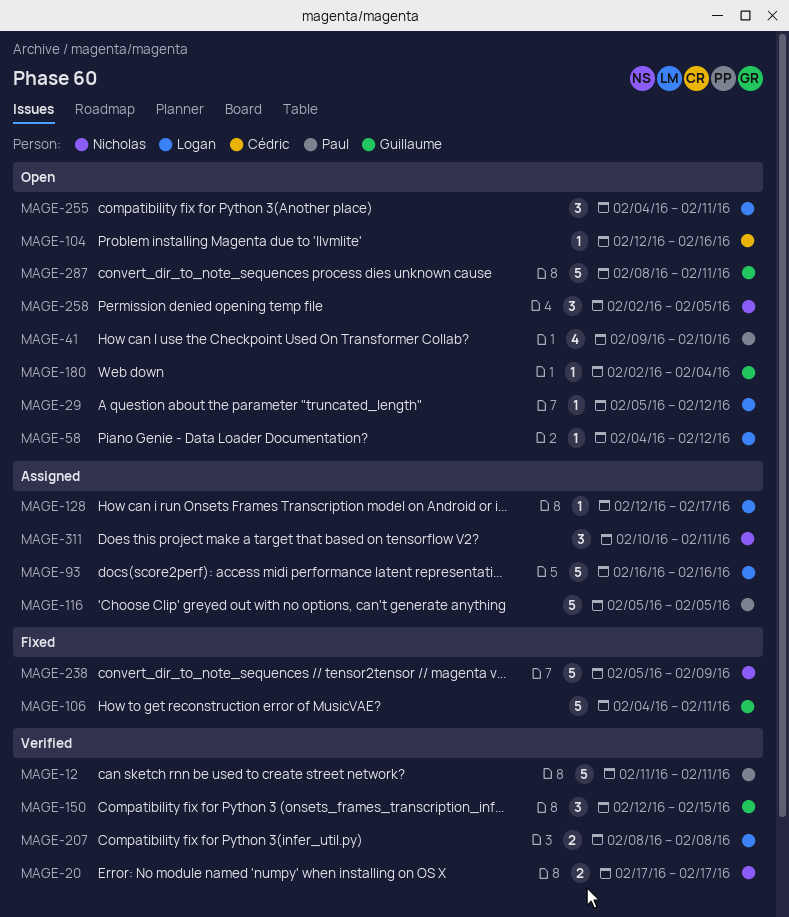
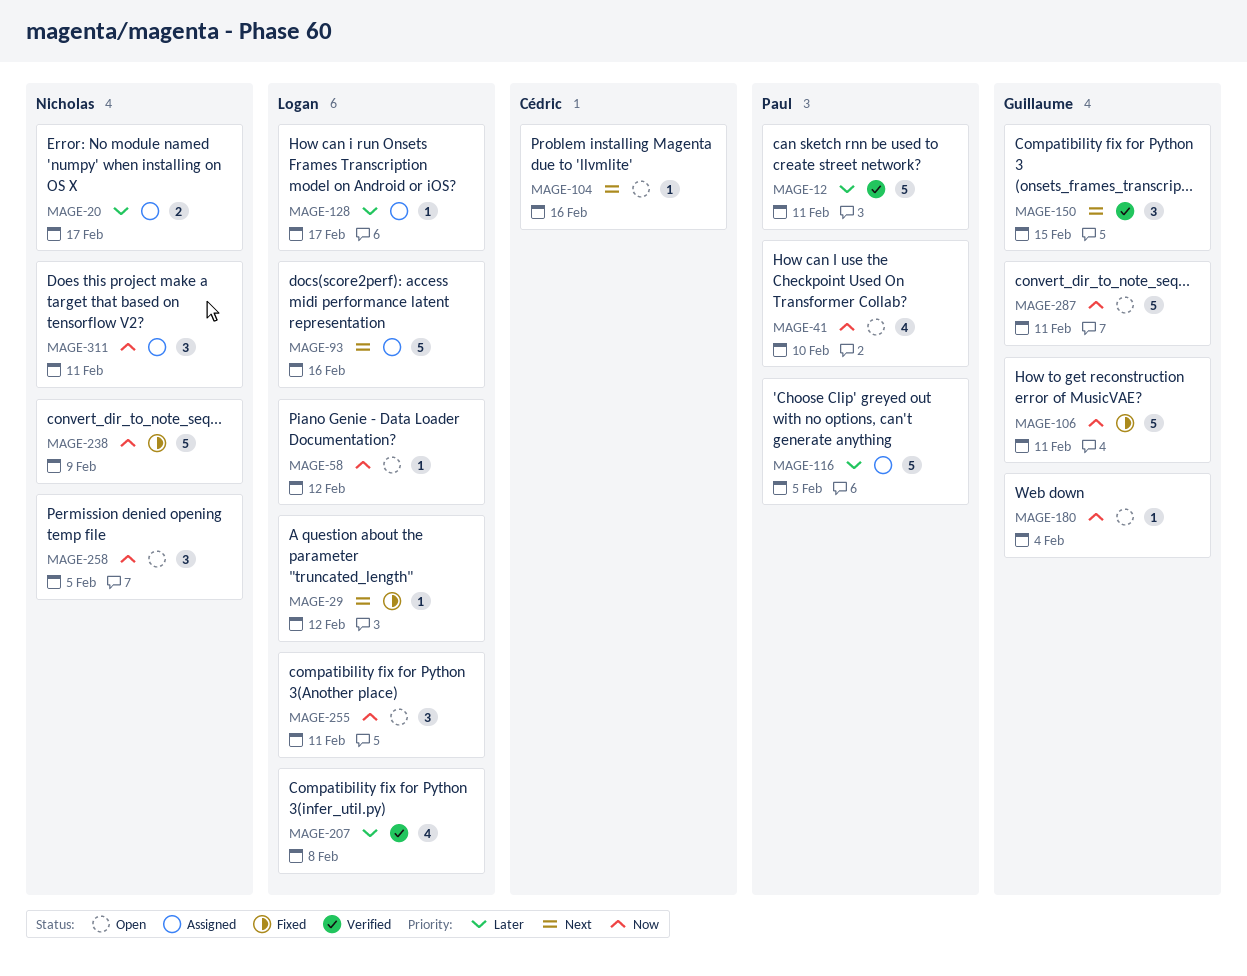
MAGE-20, status: Verified -> Assigned
MAGE-29, status: Open -> Fixed
MAGE-207, estimate: 2 -> 4

